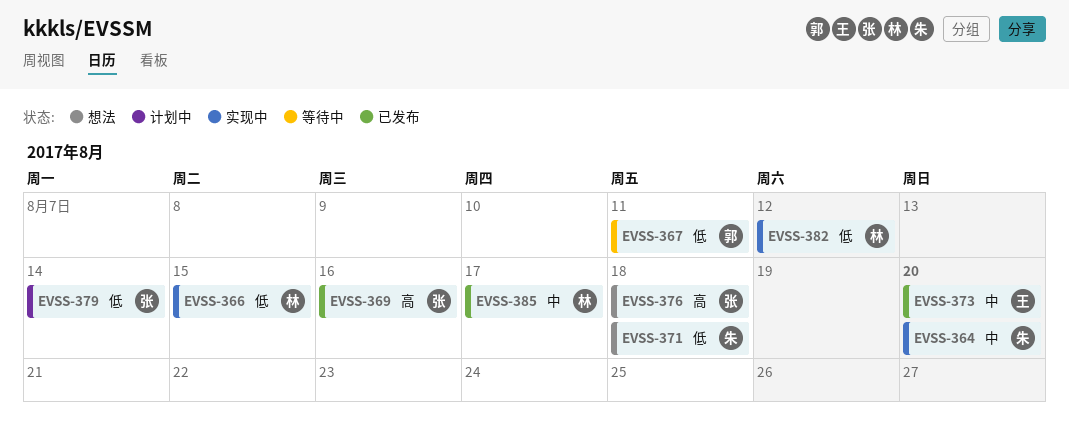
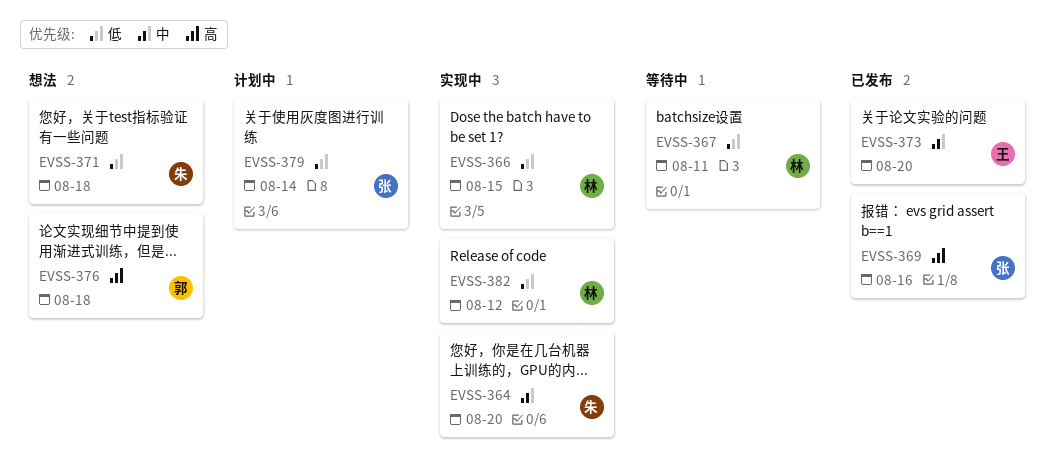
EVSS-367, owner: 郭 -> 林
EVSS-376, owner: 张 -> 郭
EVSS-385: present -> none

